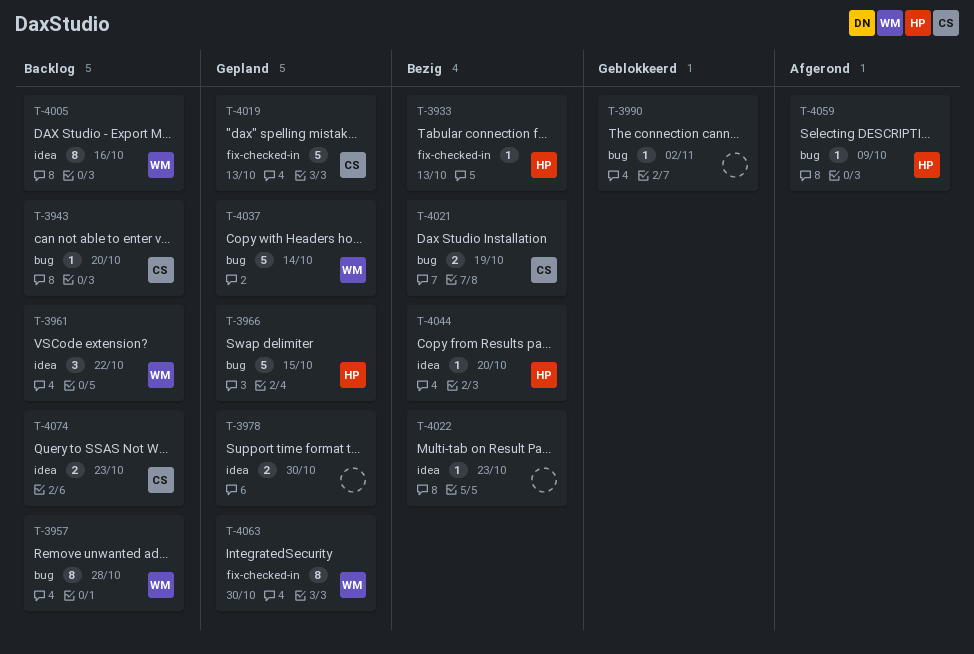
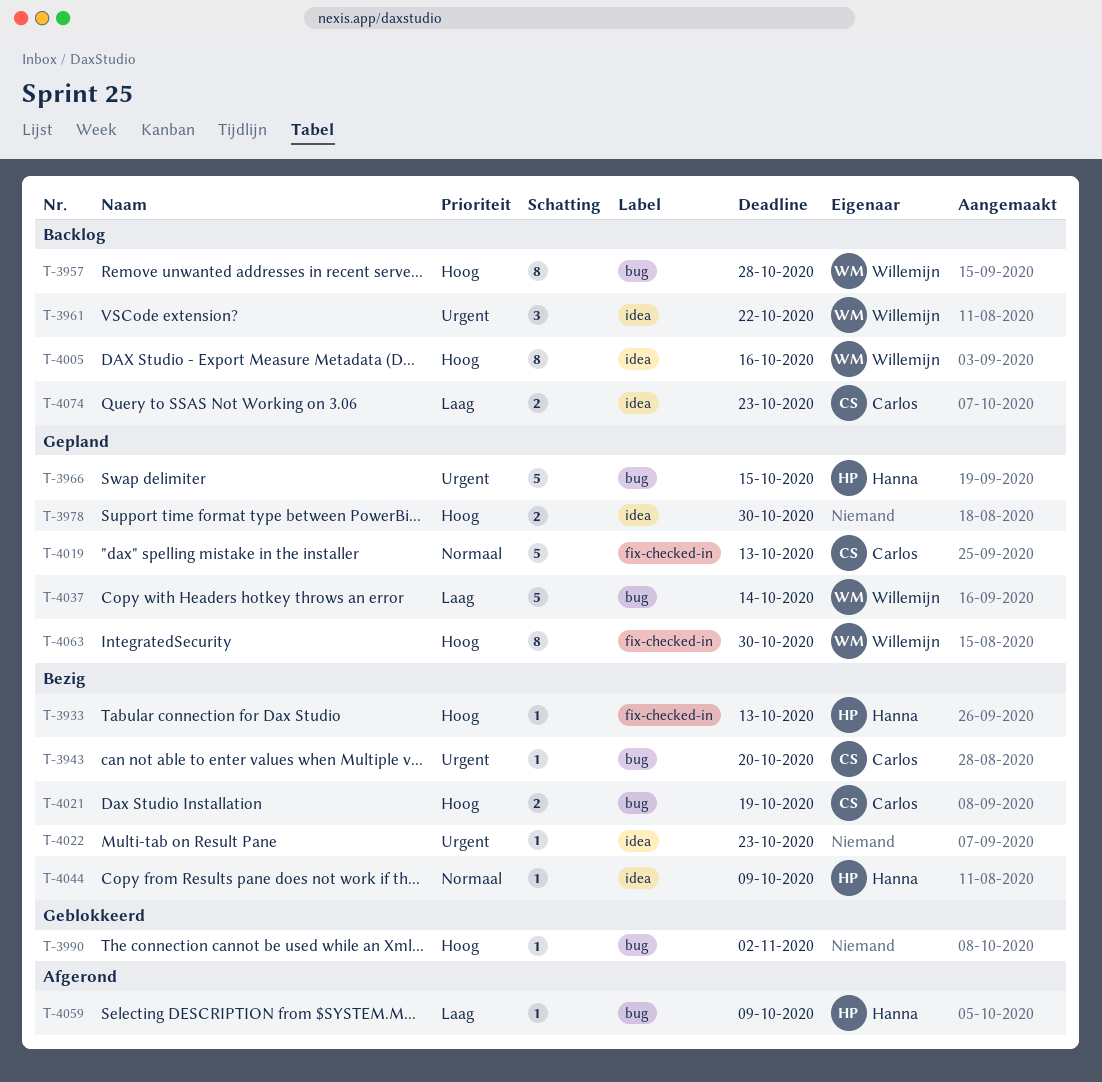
T-3943, status: Backlog -> Bezig
T-4044, due: Oct 20 -> Oct 9

